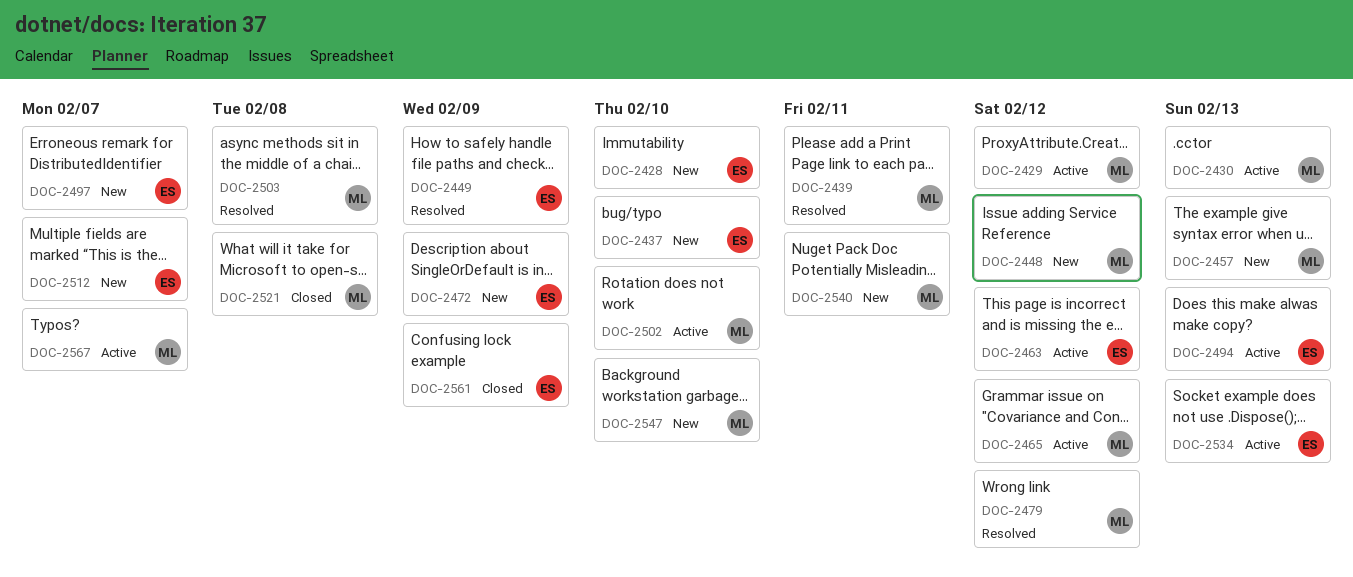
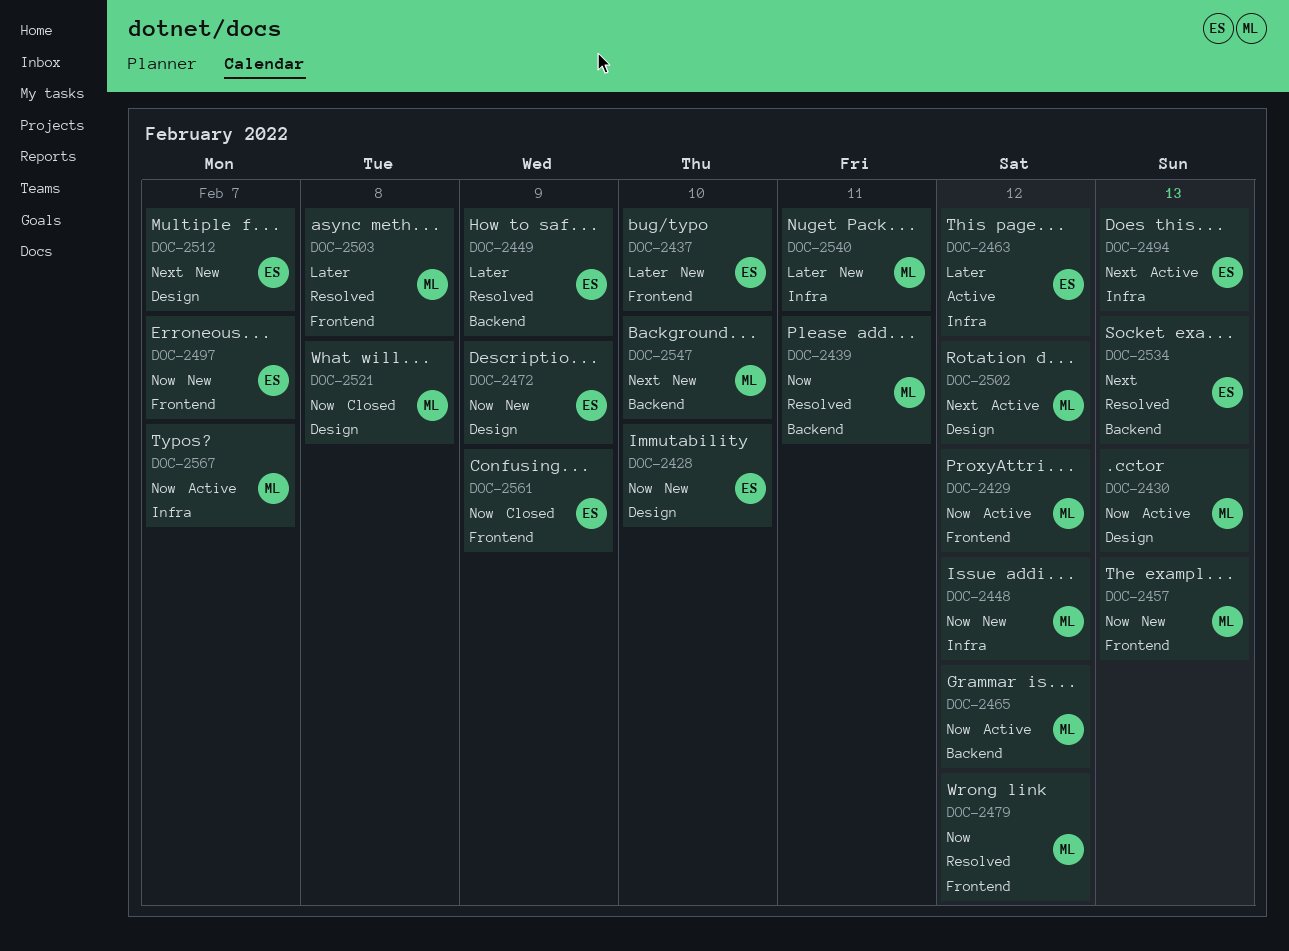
DOC-2502, due: Feb 10 -> Feb 12
DOC-2534, status: Active -> Resolved

